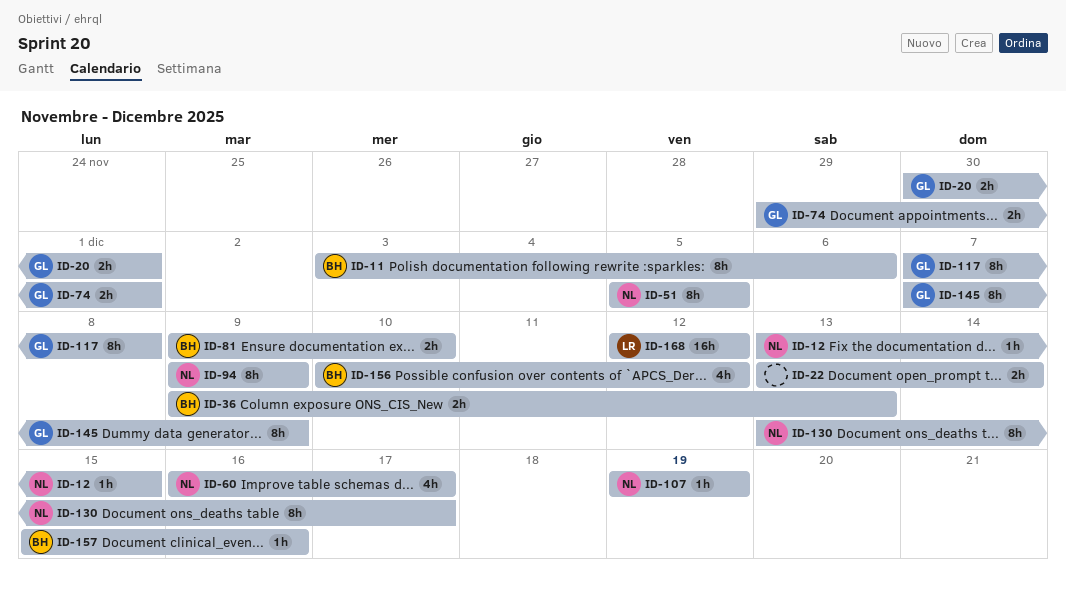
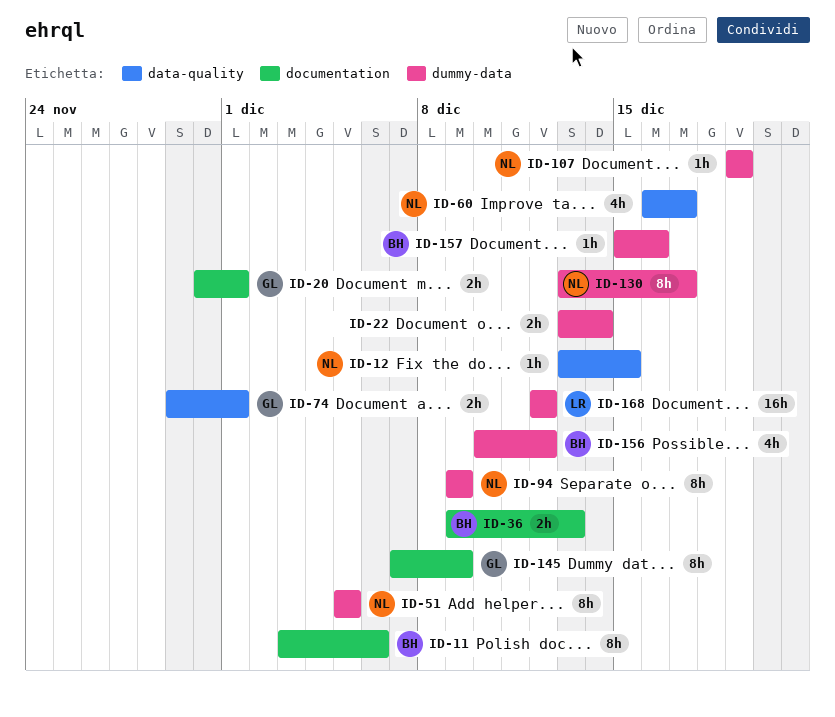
ID-81: present -> none
ID-117: present -> none

